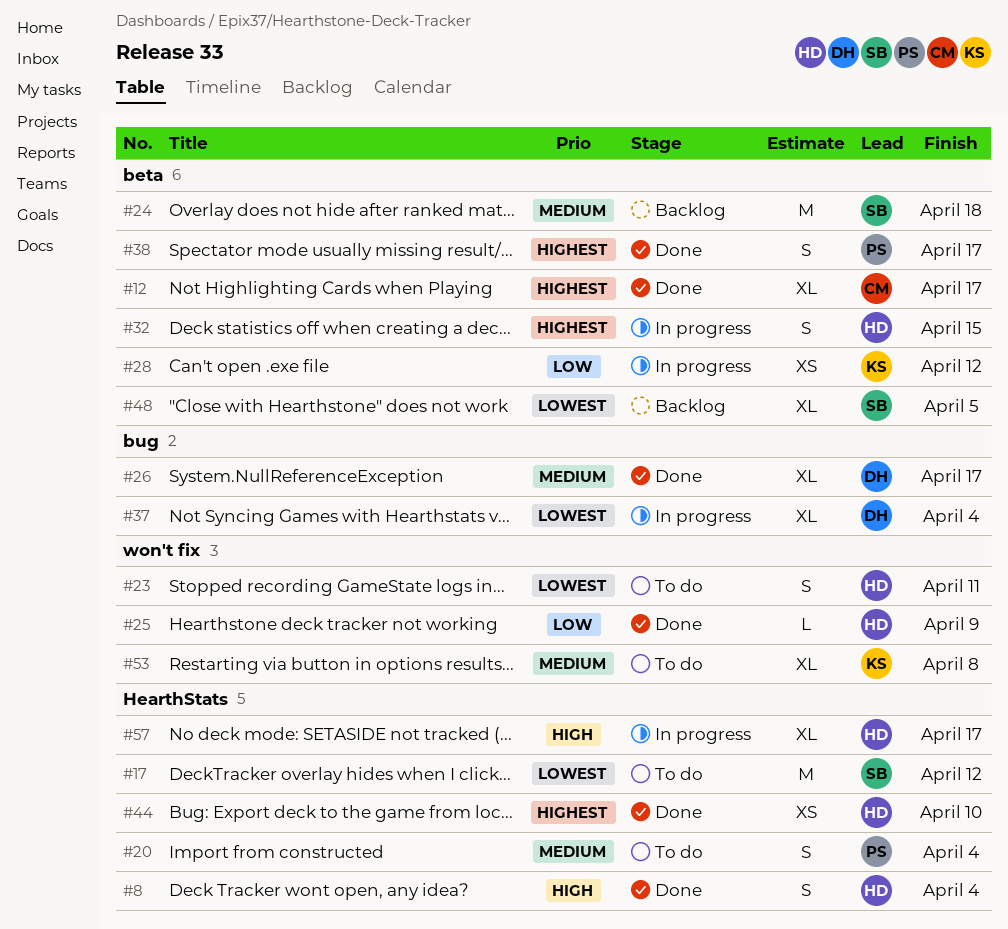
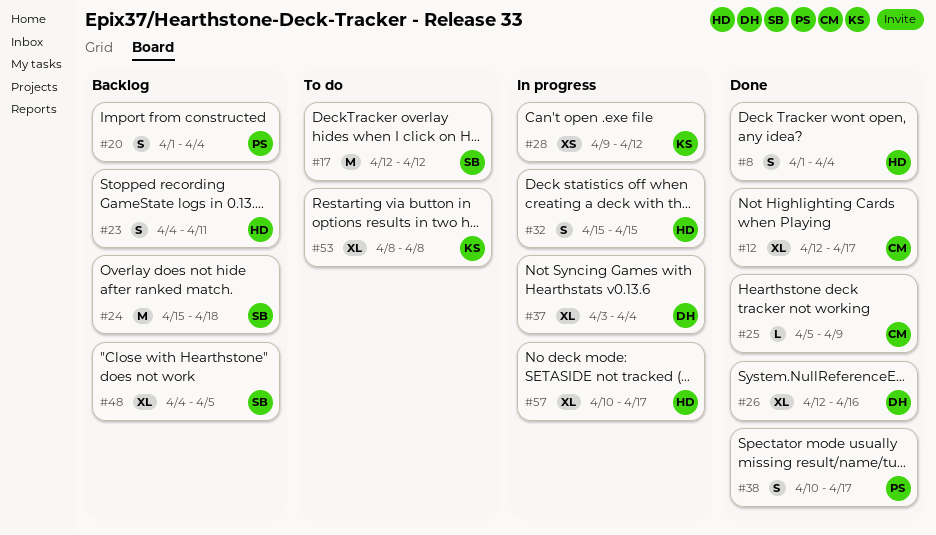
#20, status: To do -> Backlog
#23, status: To do -> Backlog
#25, owner: HD -> CM
#26, due: Apr 17 -> Apr 16
#44: present -> none

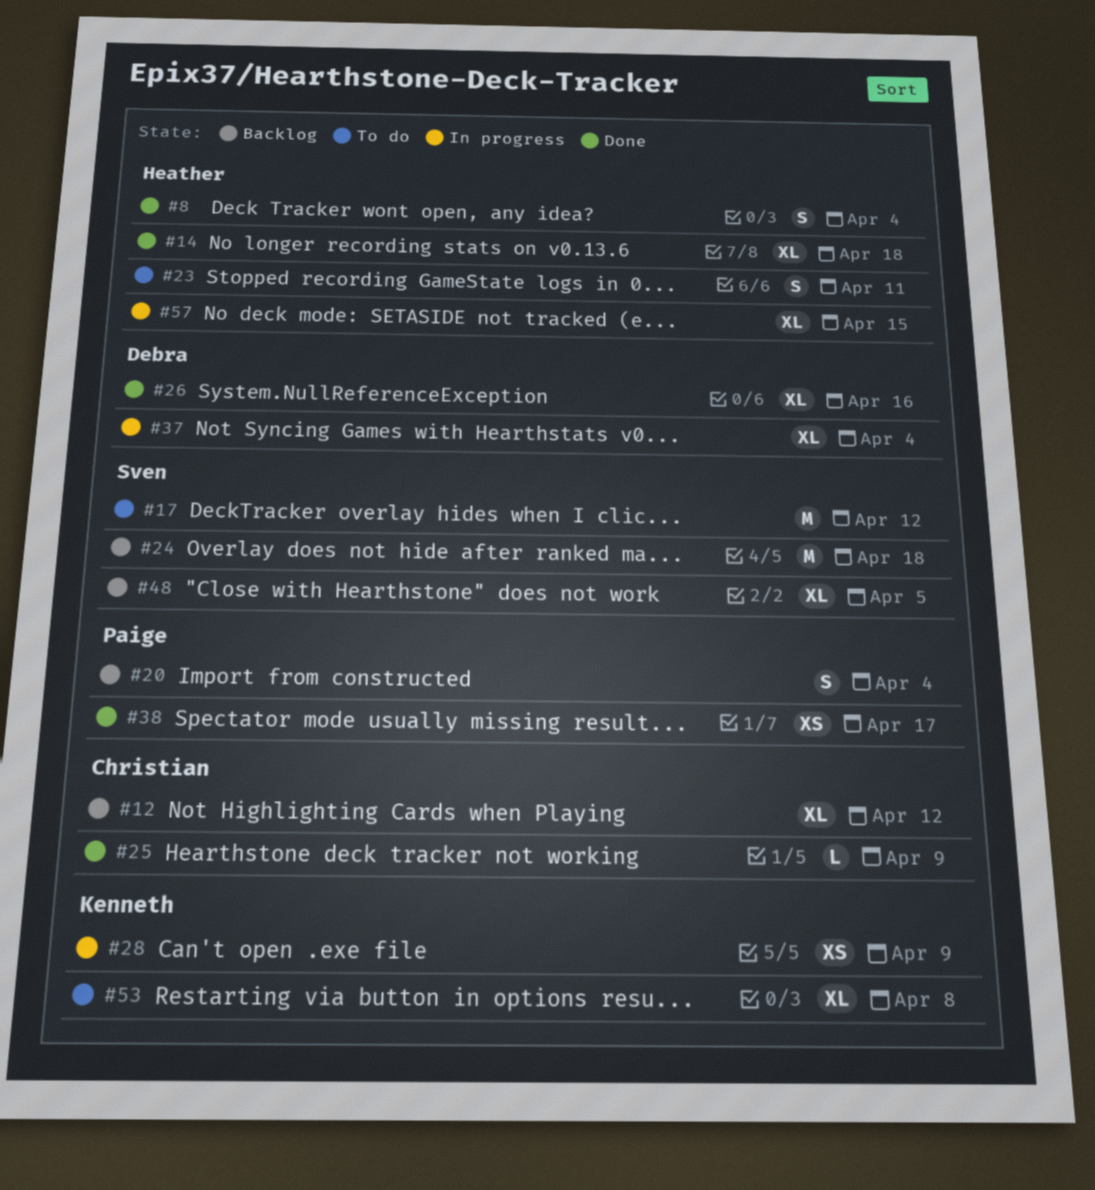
#12, status: Done -> Backlog
#12, due: Apr 17 -> Apr 12
#14: none -> present
#23, status: Backlog -> To do
#28, due: Apr 12 -> Apr 9
#32: present -> none
#38, estimate: S -> XS
#57, due: Apr 17 -> Apr 15

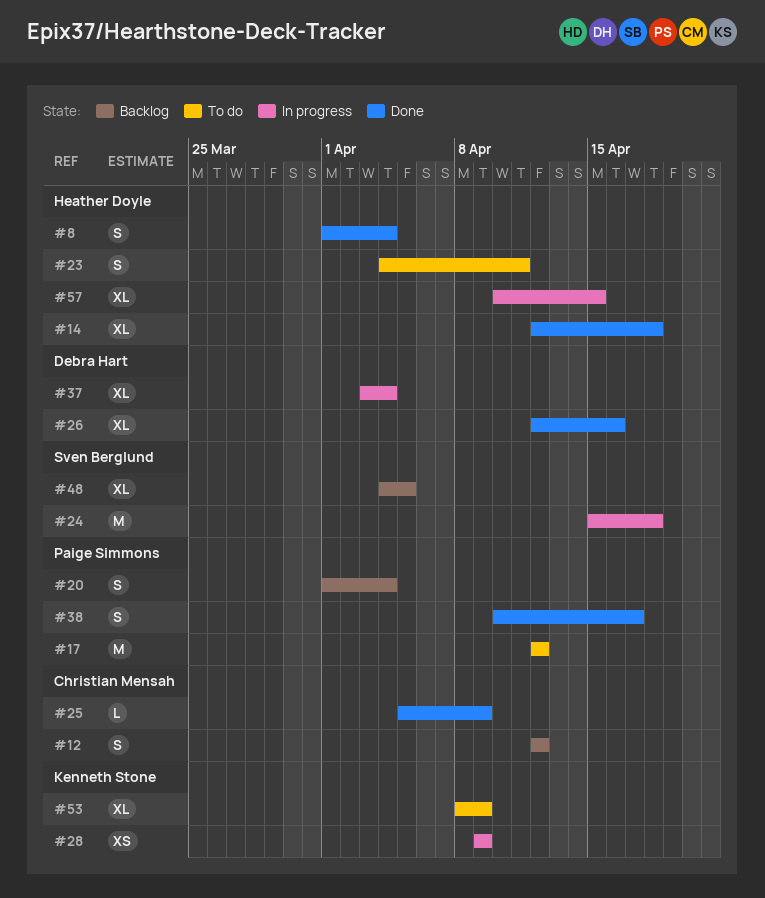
#12, estimate: XL -> S
#17, owner: Sven Berglund -> Paige Simmons
#24, status: Backlog -> In progress
#38, estimate: XS -> S
#53, due: Apr 8 -> Apr 9

